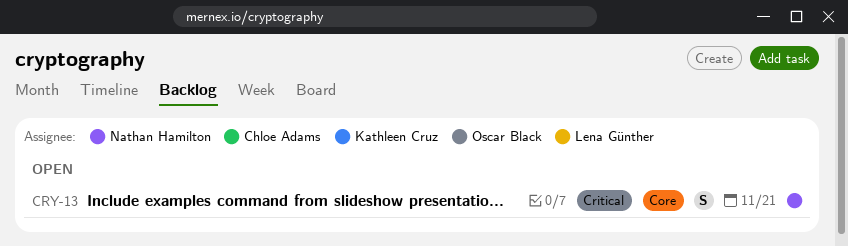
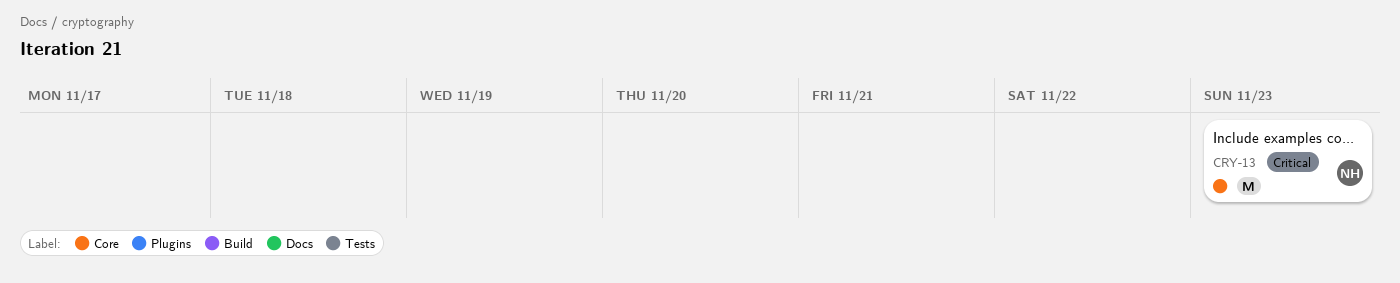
CRY-13, estimate: S -> M
CRY-13, due: Nov 21 -> Nov 23

